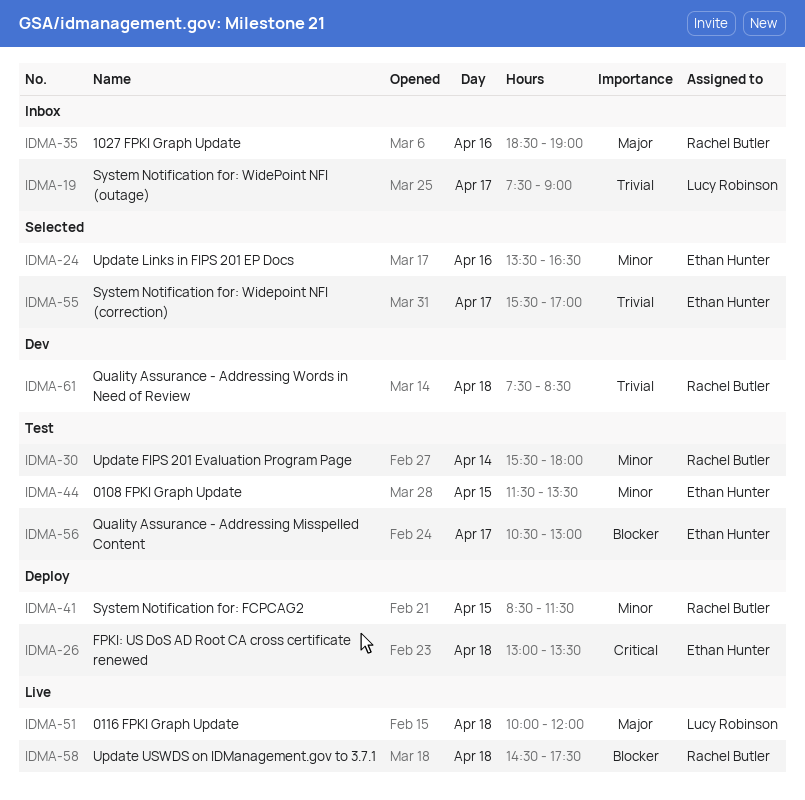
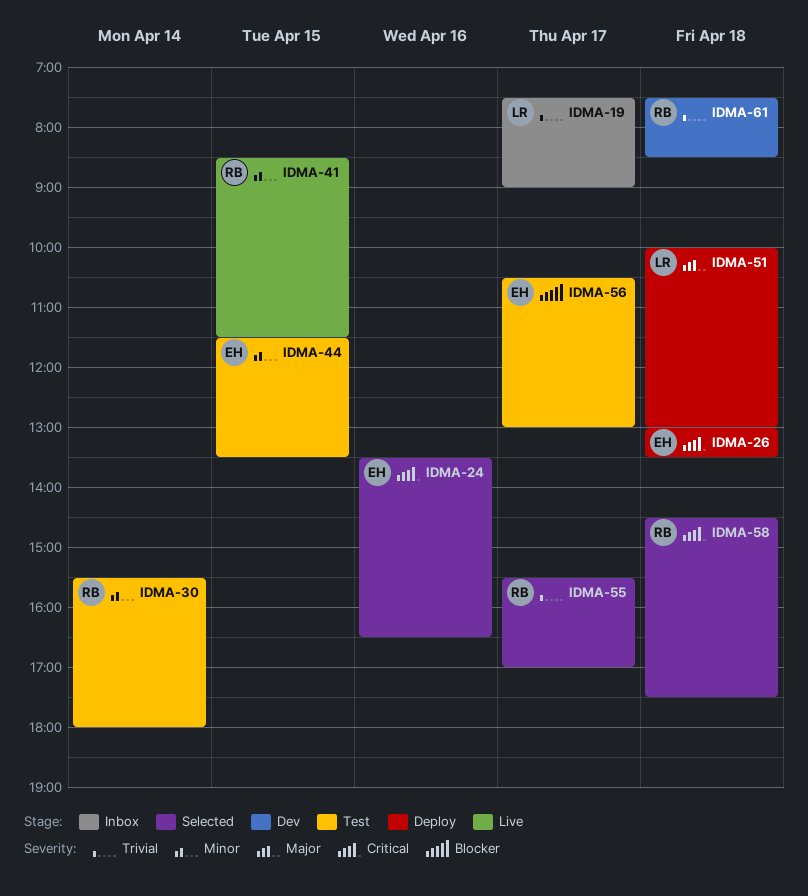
IDMA-24, priority: Minor -> Critical
IDMA-35: present -> none
IDMA-41, status: Deploy -> Live
IDMA-51, status: Live -> Deploy
IDMA-51, ends: 12:00 -> 13:00
IDMA-55, owner: Ethan Hunter -> Rachel Butler
IDMA-58, status: Live -> Selected
IDMA-58, priority: Blocker -> Critical

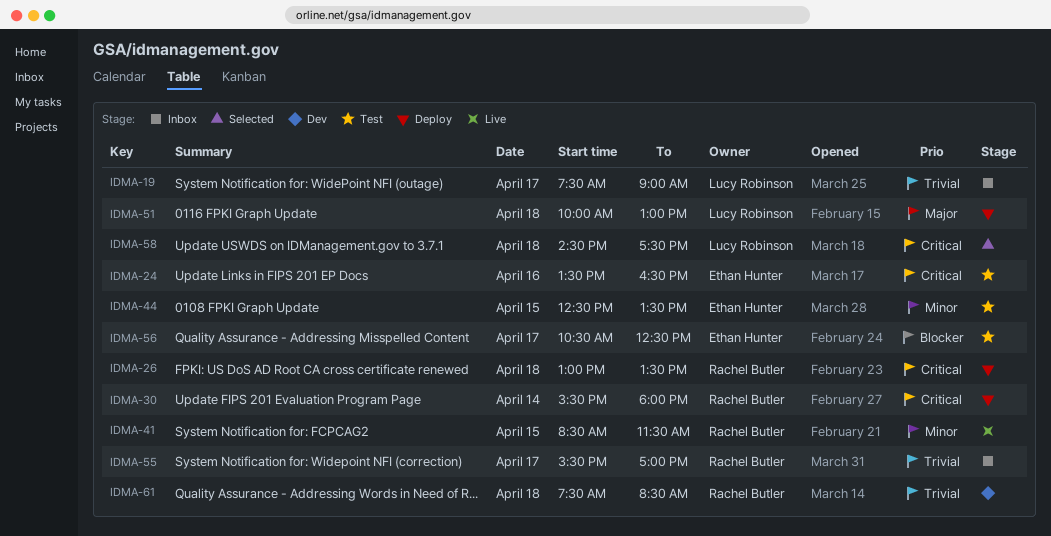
IDMA-24, status: Selected -> Test
IDMA-26, owner: Ethan Hunter -> Rachel Butler
IDMA-30, status: Test -> Deploy
IDMA-30, priority: Minor -> Critical
IDMA-44, begins: 11:30 -> 12:30
IDMA-55, status: Selected -> Inbox
IDMA-56, ends: 13:00 -> 12:30
IDMA-58, owner: Rachel Butler -> Lucy Robinson

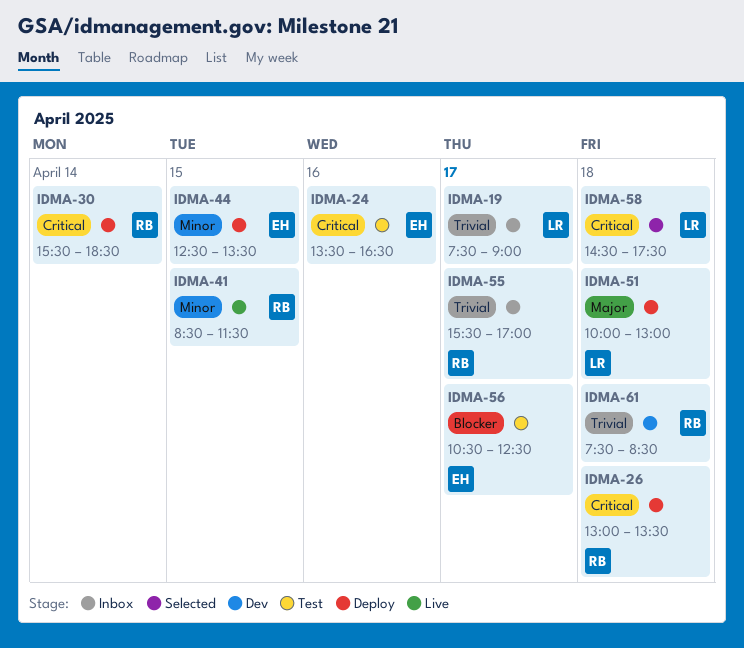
IDMA-30, ends: 18:00 -> 18:30
IDMA-44, status: Test -> Deploy

